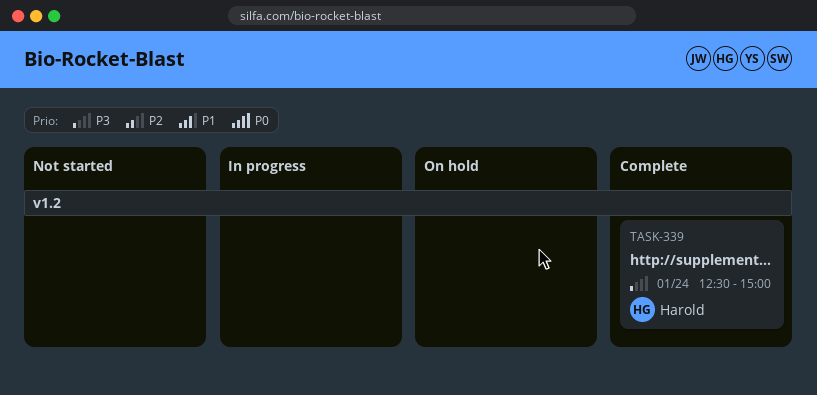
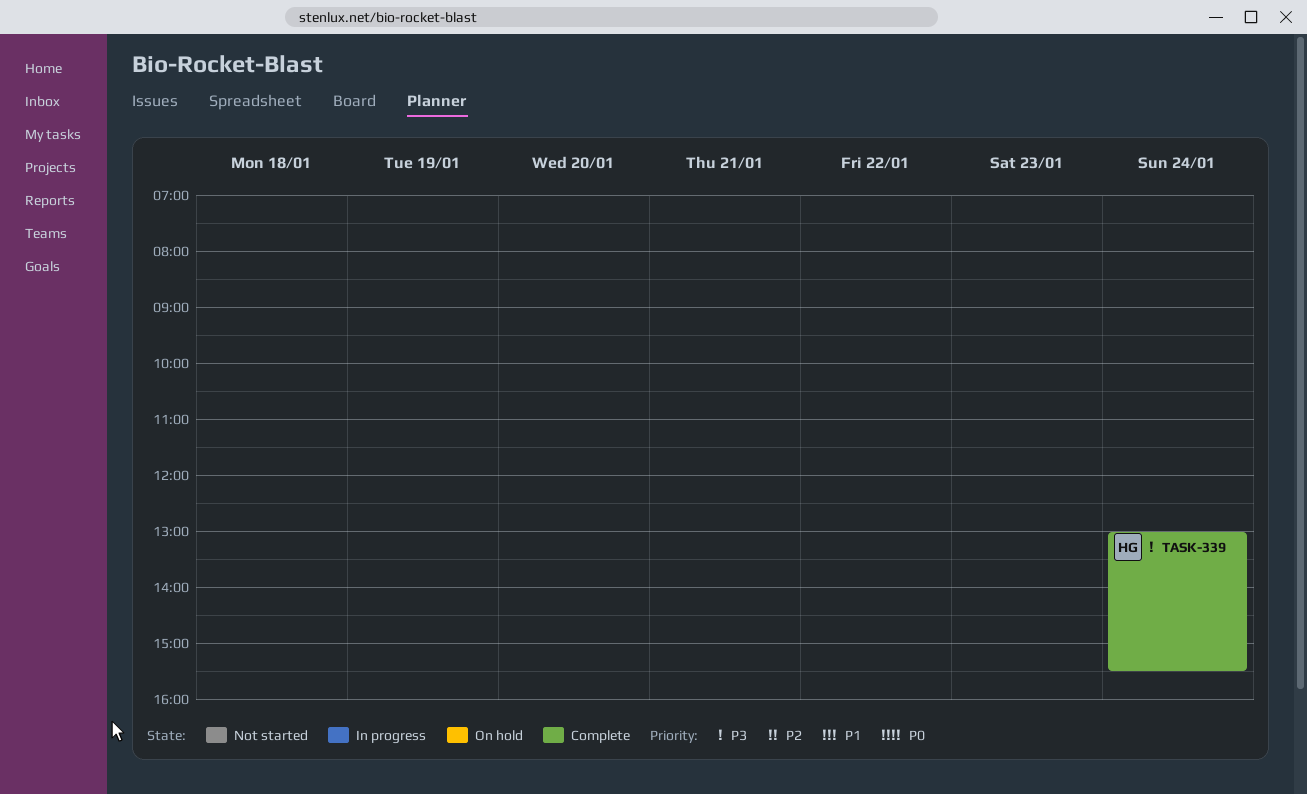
TASK-339, begins: 12:30 -> 13:00
TASK-339, ends: 15:00 -> 15:30

